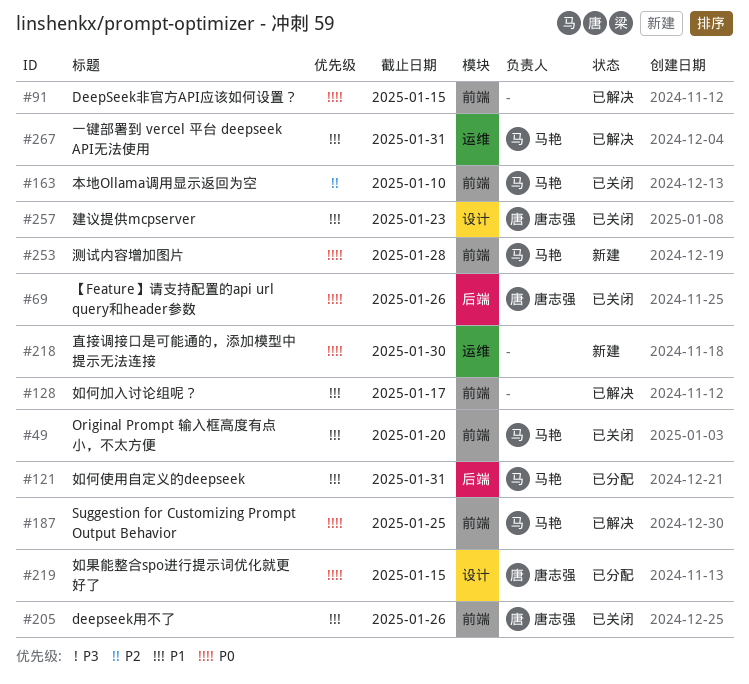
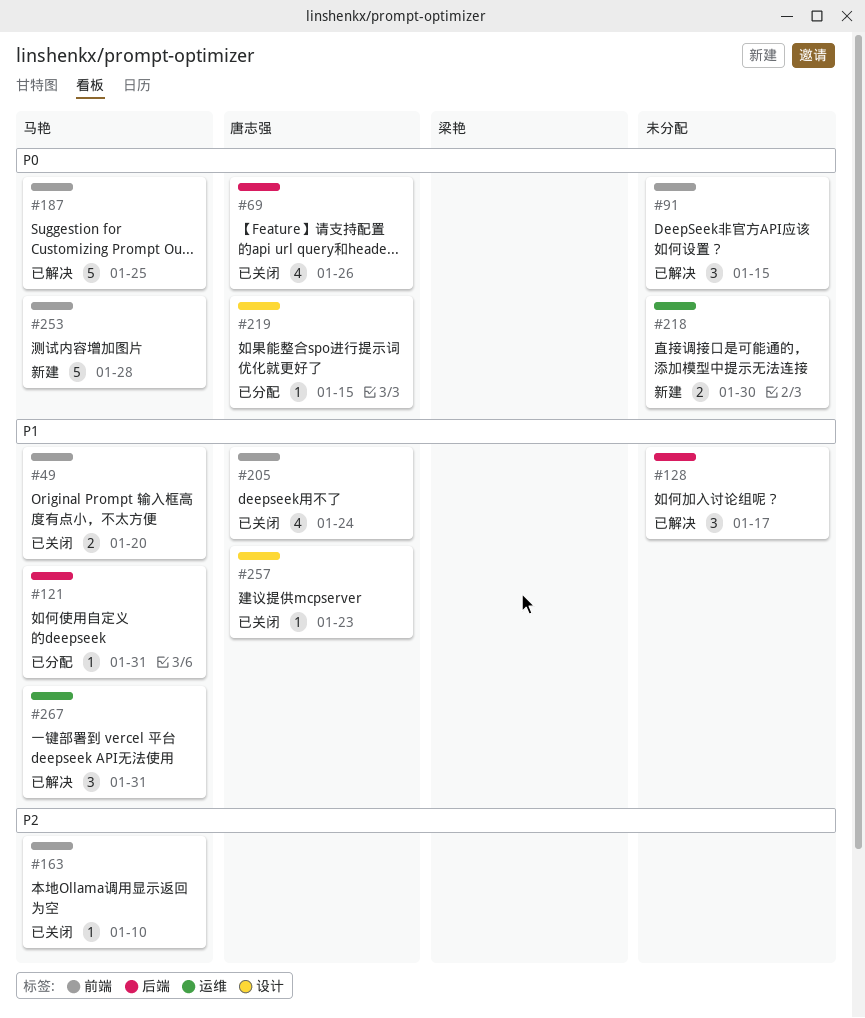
#128, label: 前端 -> 后端
#205, due: Jan 26 -> Jan 24

